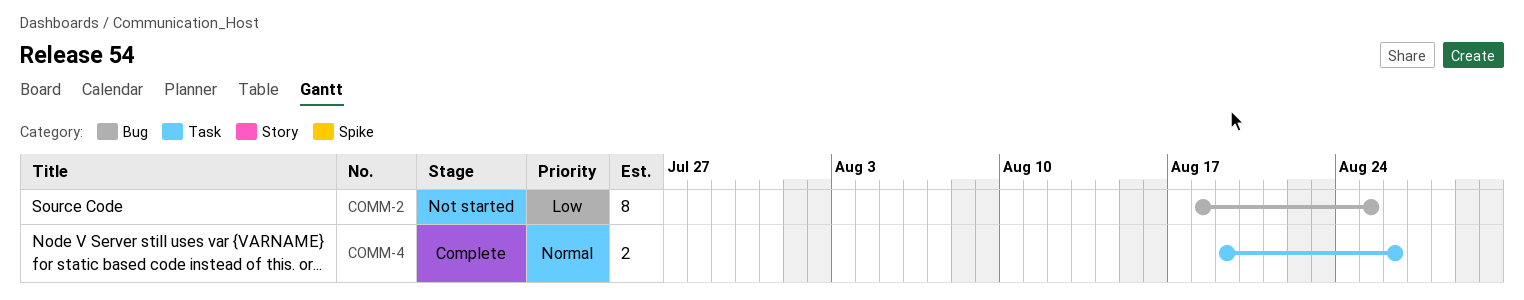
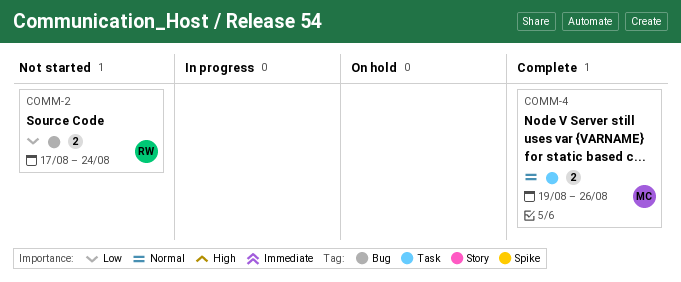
COMM-2, estimate: 8 -> 2
COMM-2, start: Aug 18 -> Aug 17
COMM-2, due: Aug 25 -> Aug 24

